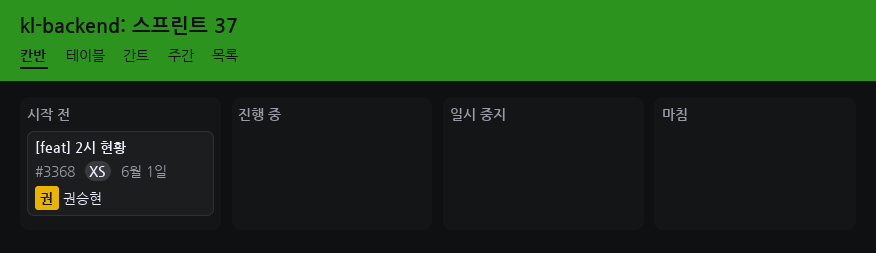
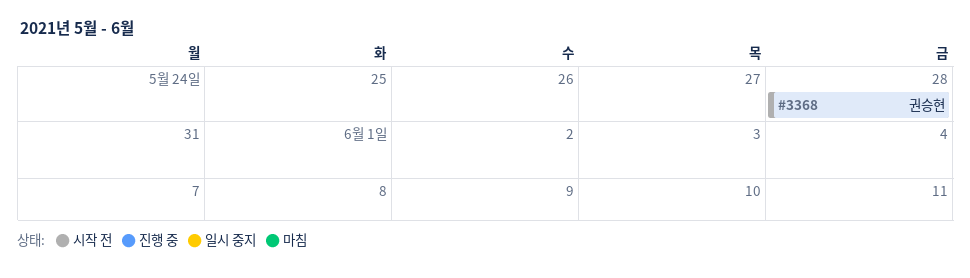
#3368, due: Jun 1 -> May 28

